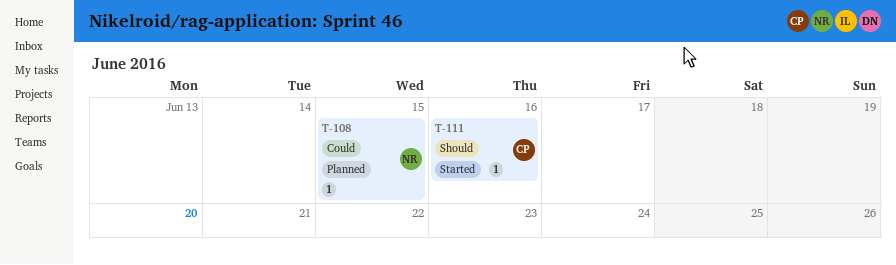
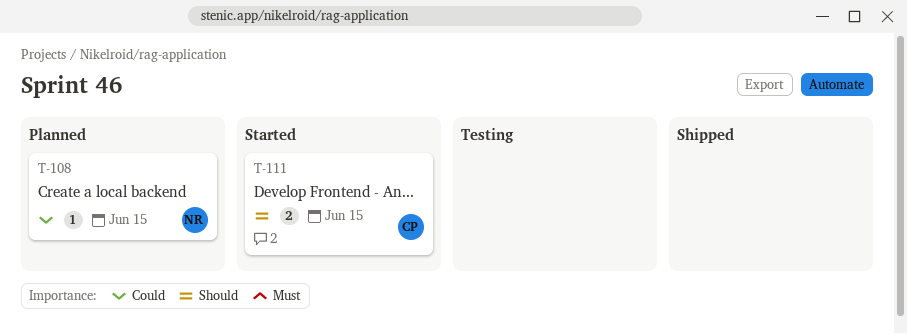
T-111, estimate: 1 -> 2
T-111, due: Jun 16 -> Jun 15

